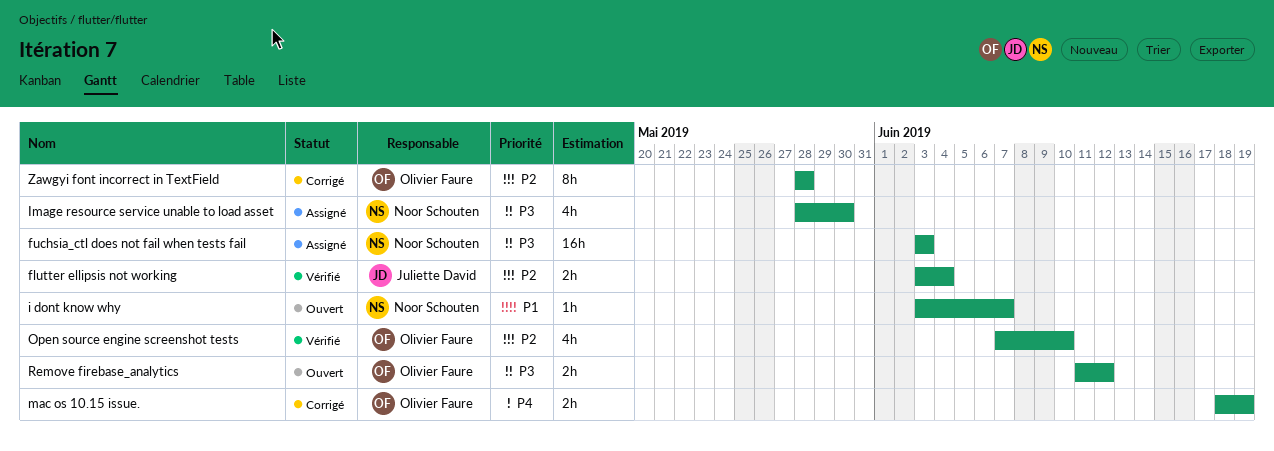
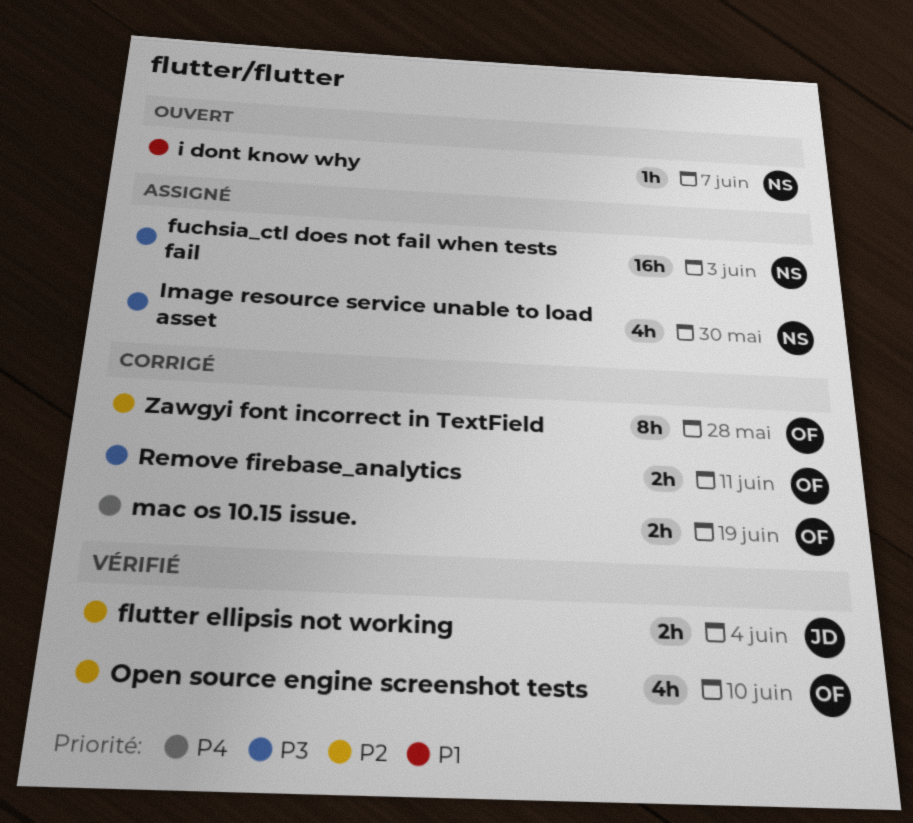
Remove firebase_analytics, status: Ouvert -> Corrigé
Remove firebase_analytics, due: Jun 12 -> Jun 11

